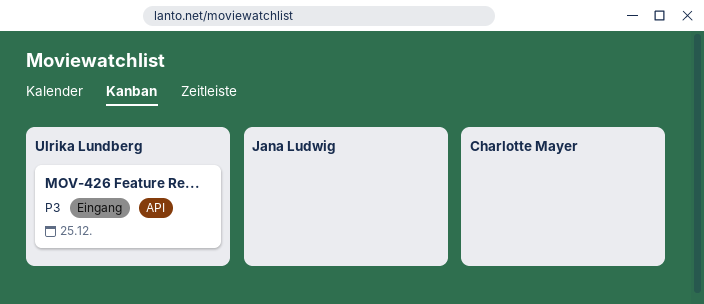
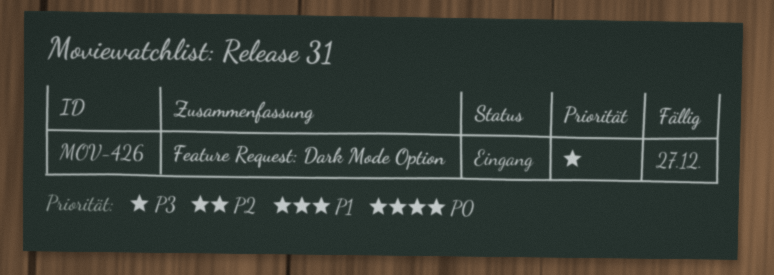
MOV-426, due: Dec 25 -> Dec 27

